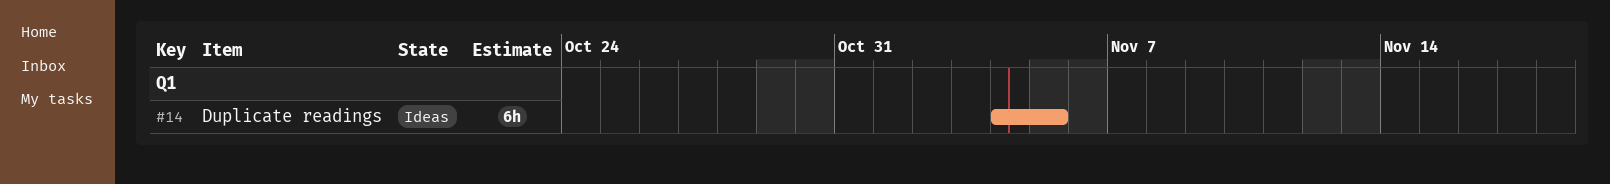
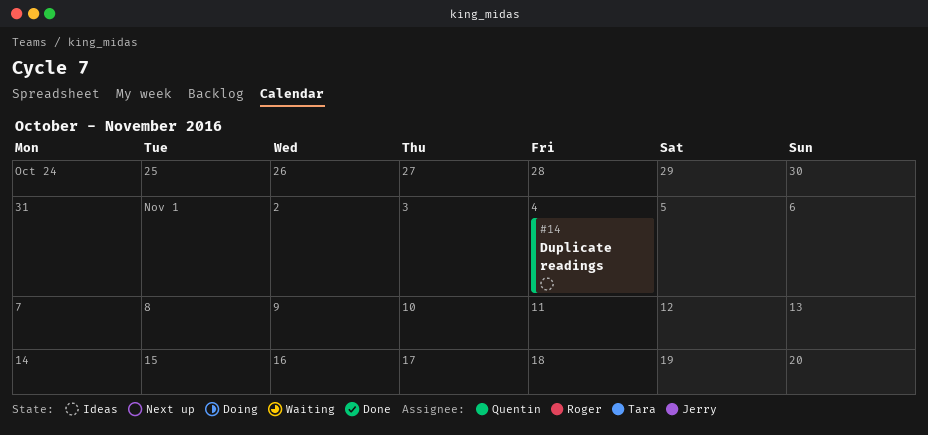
#14, due: Nov 5 -> Nov 4

